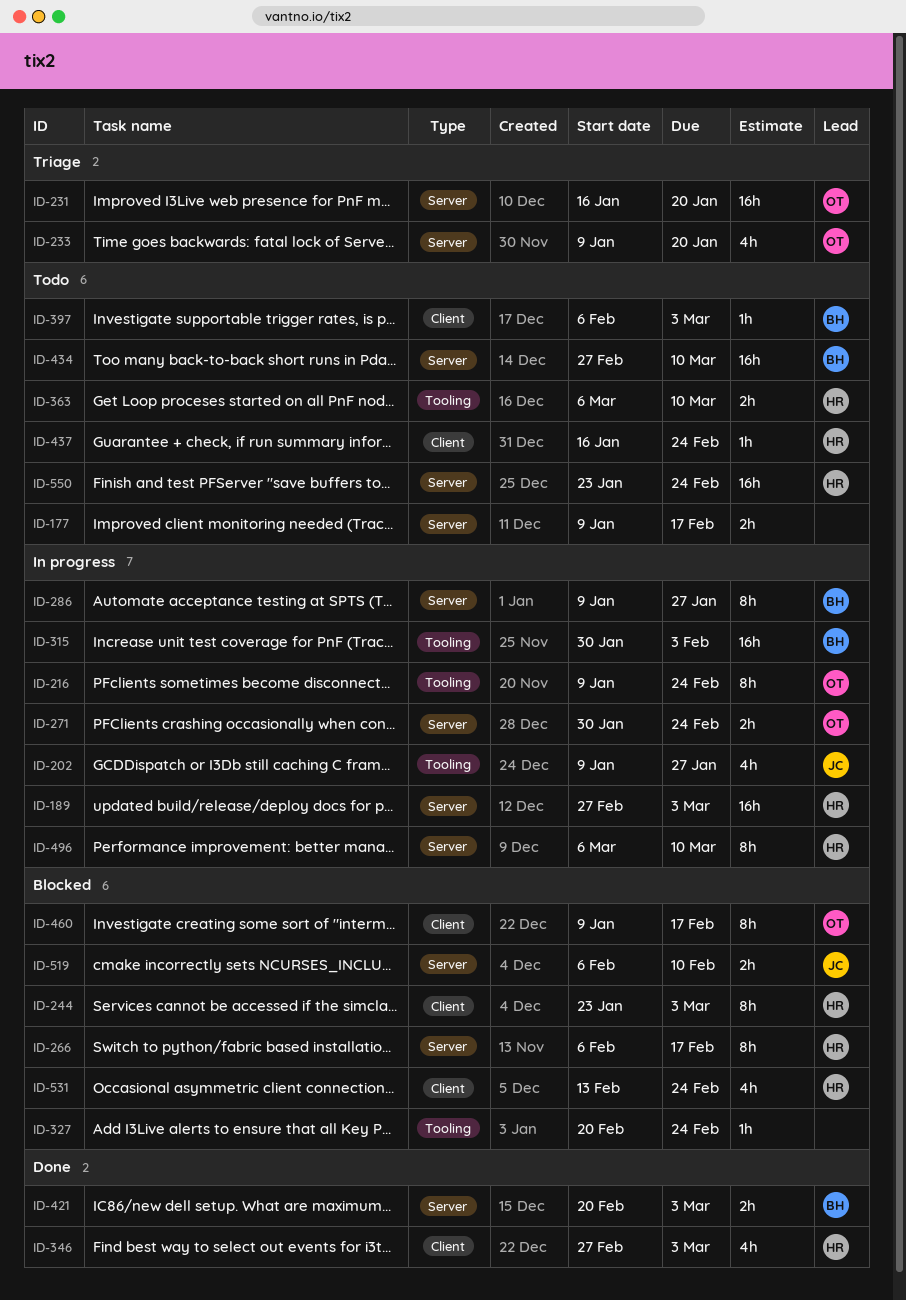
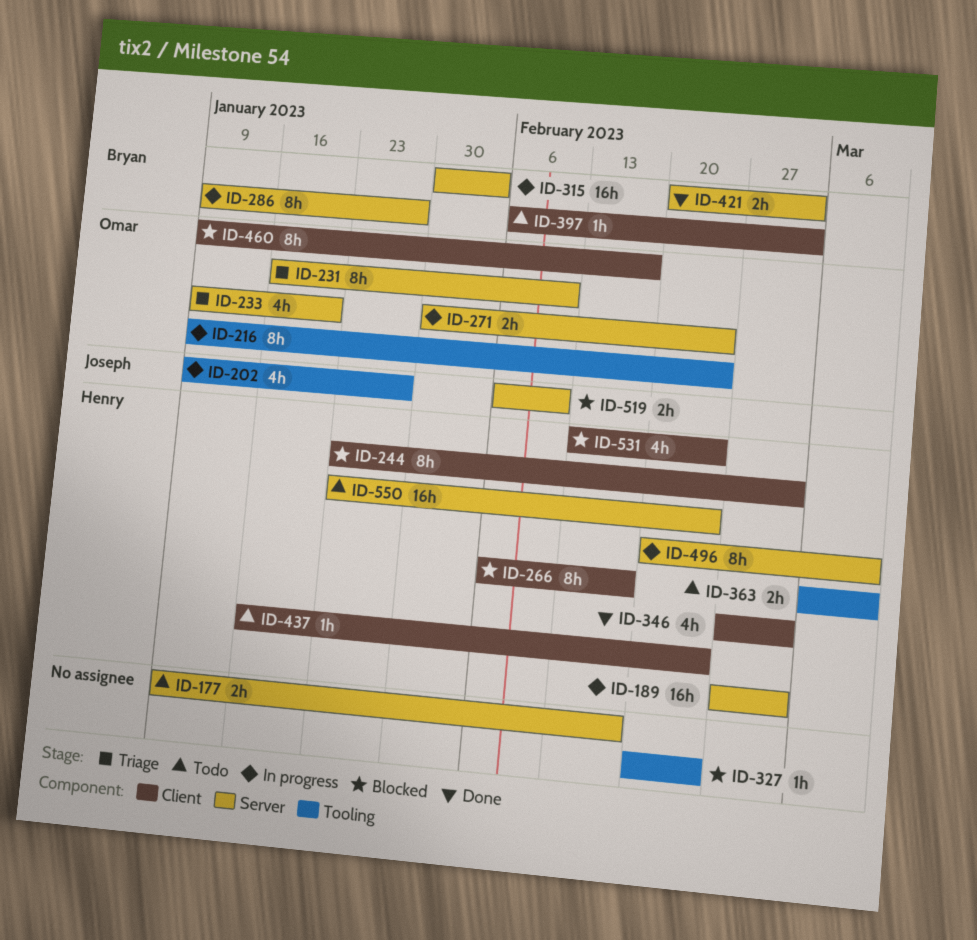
ID-231, estimate: 16h -> 8h
ID-231, due: Jan 20 -> Feb 10
ID-266, label: Server -> Client
ID-315, label: Tooling -> Server
ID-434: present -> none
ID-496, start: Mar 6 -> Feb 20

